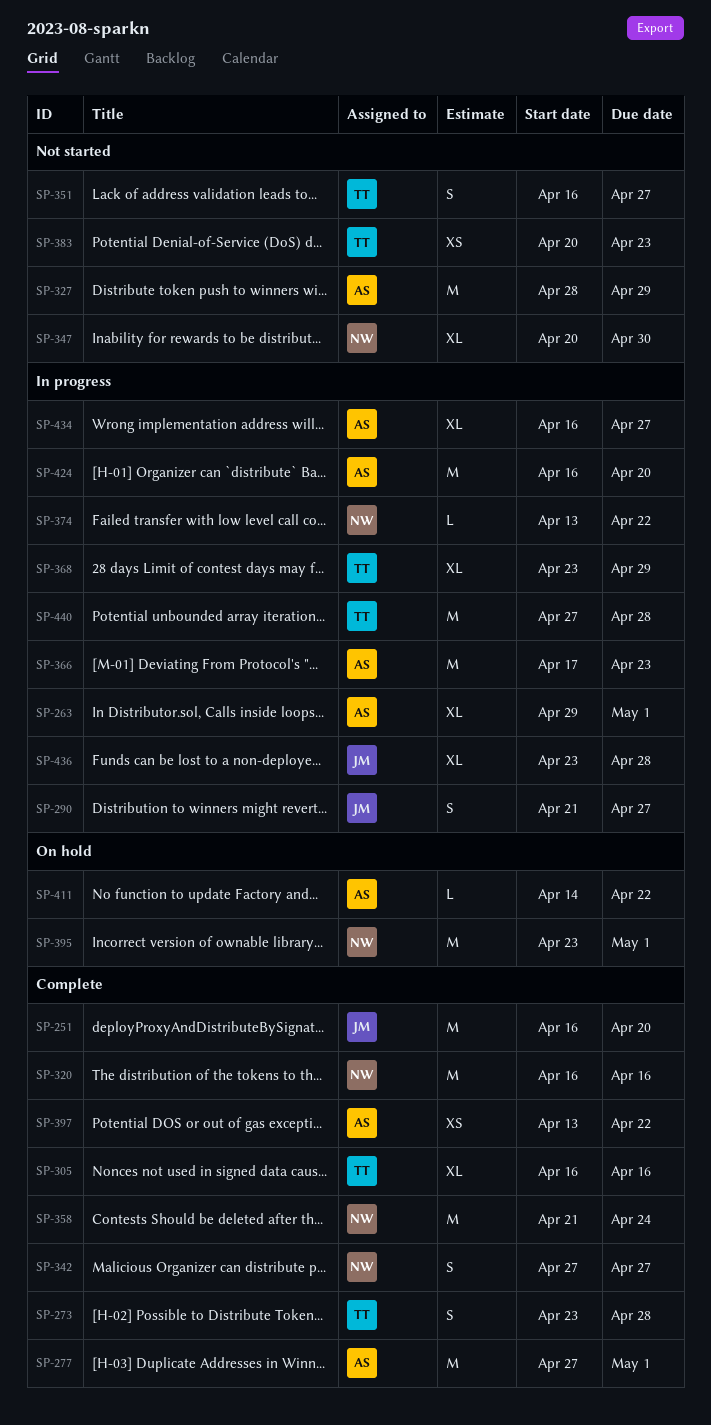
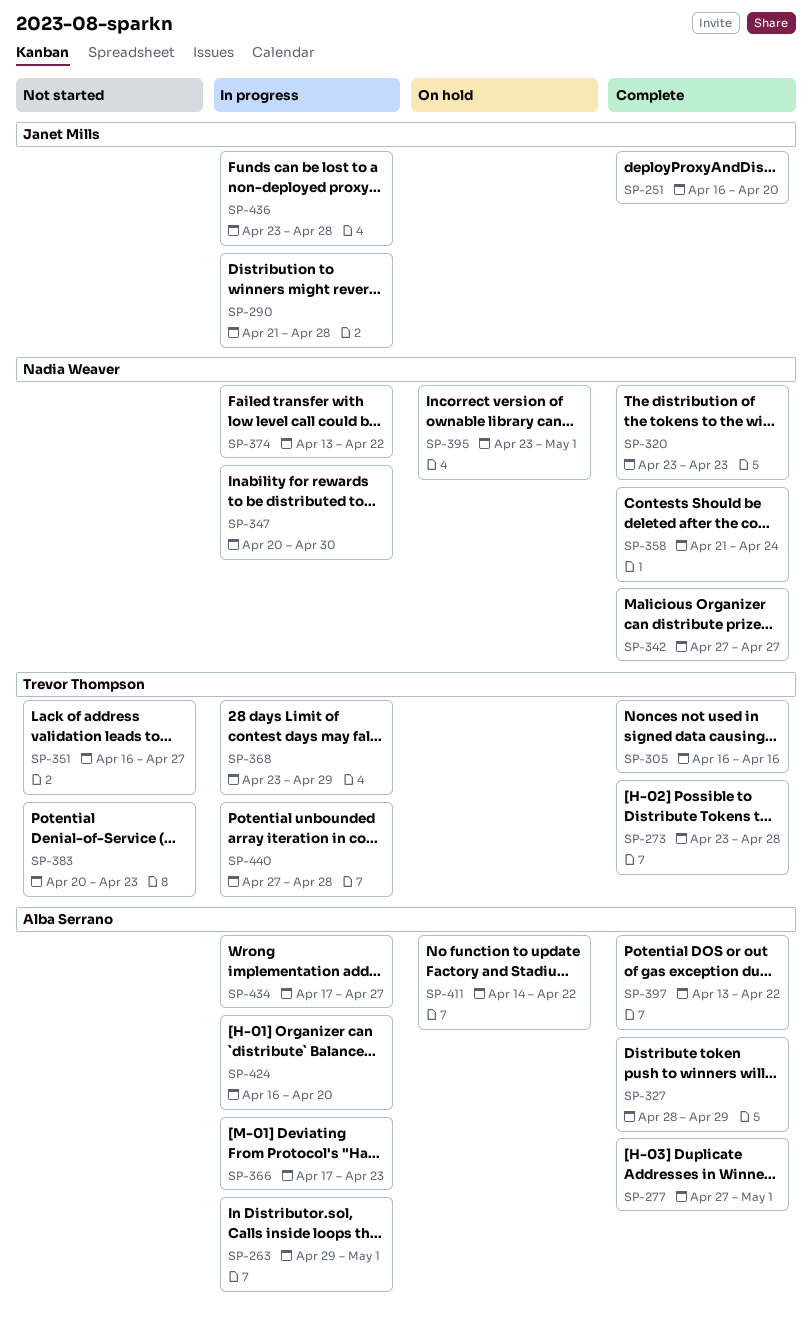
SP-290, due: Apr 27 -> Apr 28
SP-320, start: Apr 16 -> Apr 23
SP-320, due: Apr 16 -> Apr 23
SP-327, status: Not started -> Complete
SP-347, status: Not started -> In progress
SP-434, start: Apr 16 -> Apr 17

